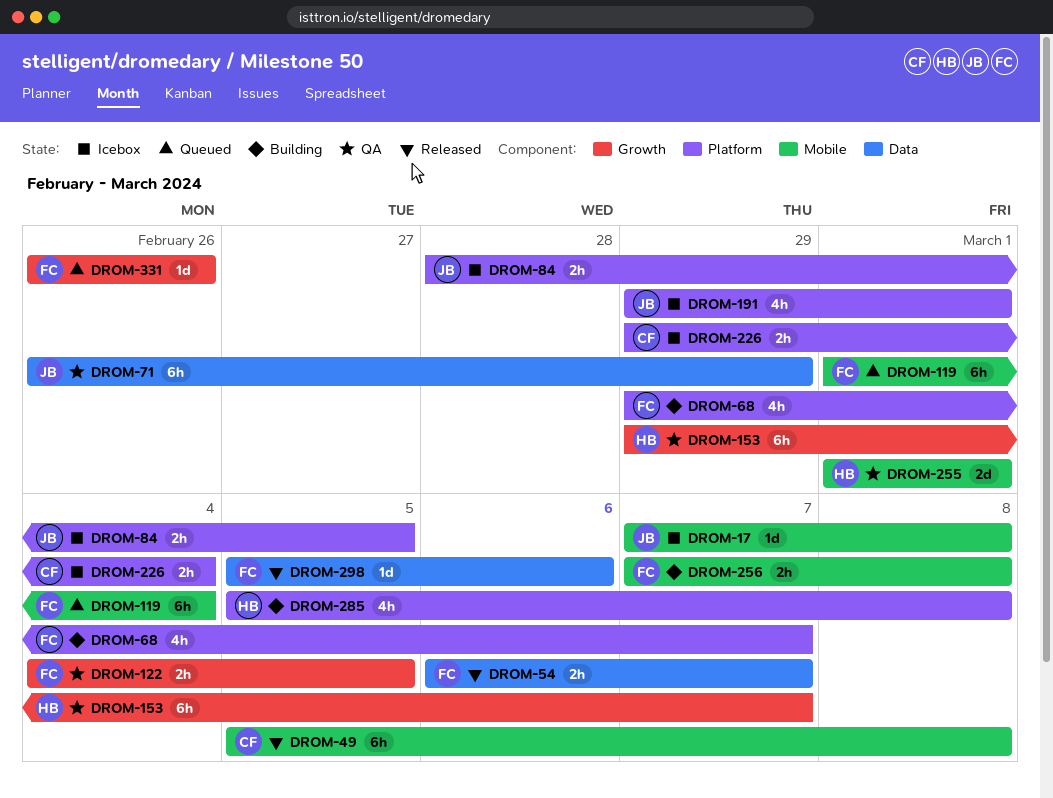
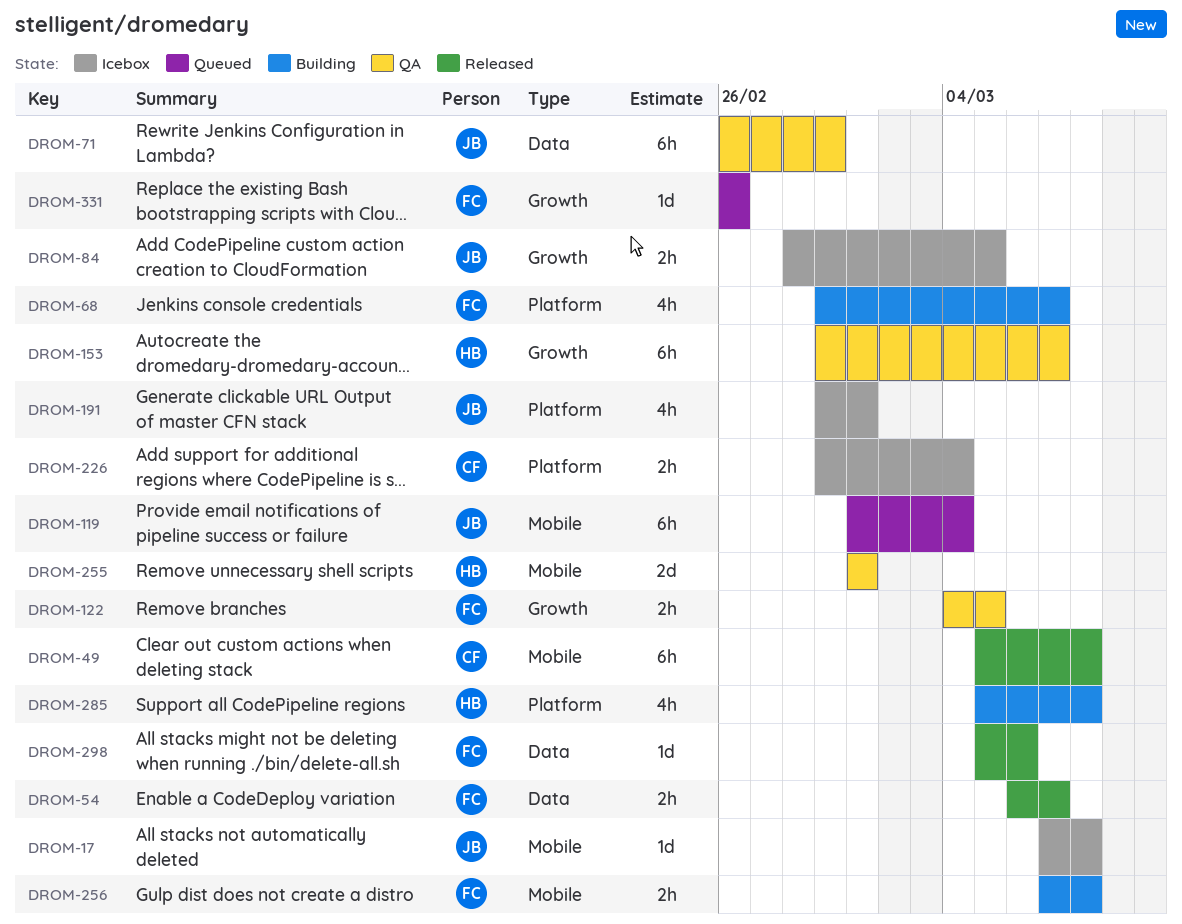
DROM-84, label: Platform -> Growth
DROM-119, owner: FC -> JB

